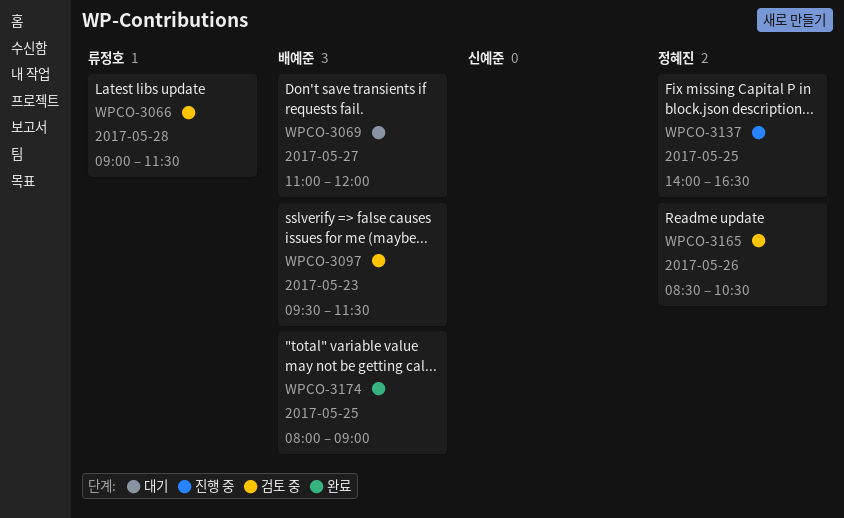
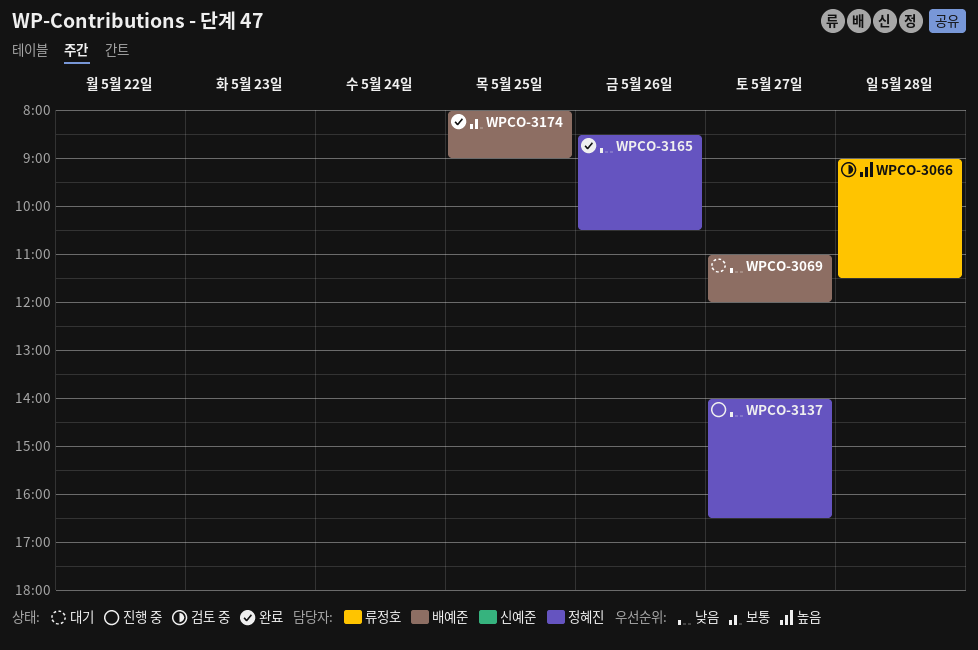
WPCO-3097: present -> none
WPCO-3137, day: May 25 -> May 27
WPCO-3165, status: 검토 중 -> 완료

